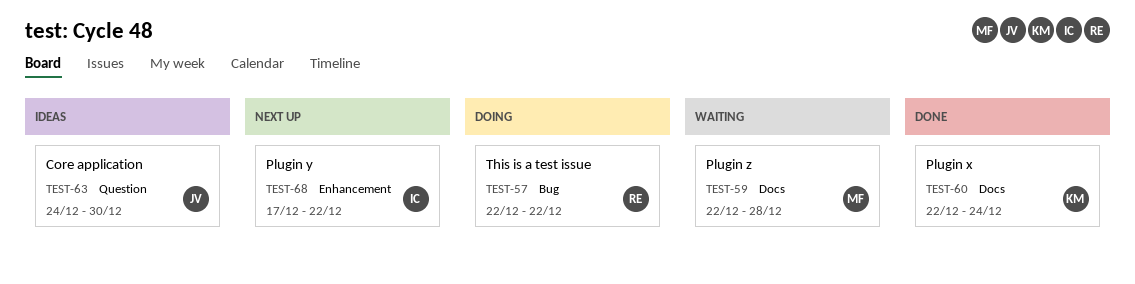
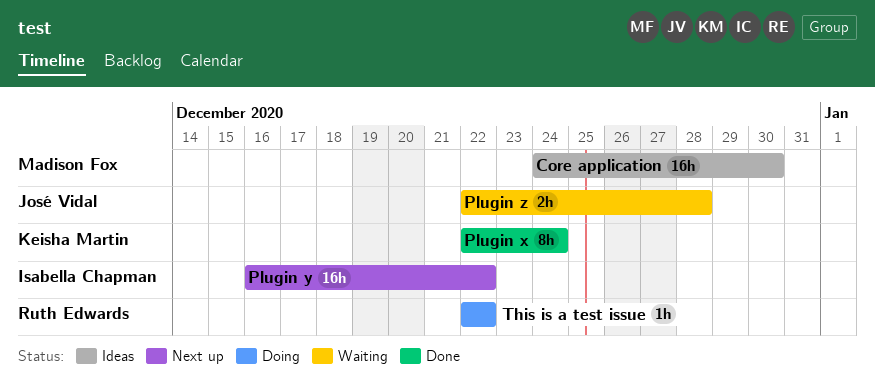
Core application, owner: José Vidal -> Madison Fox
Plugin y, start: Dec 17 -> Dec 16
Plugin z, owner: Madison Fox -> José Vidal

